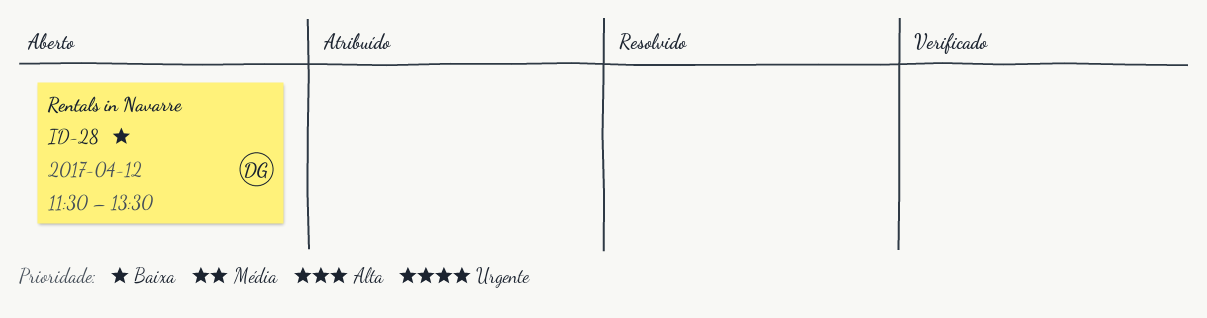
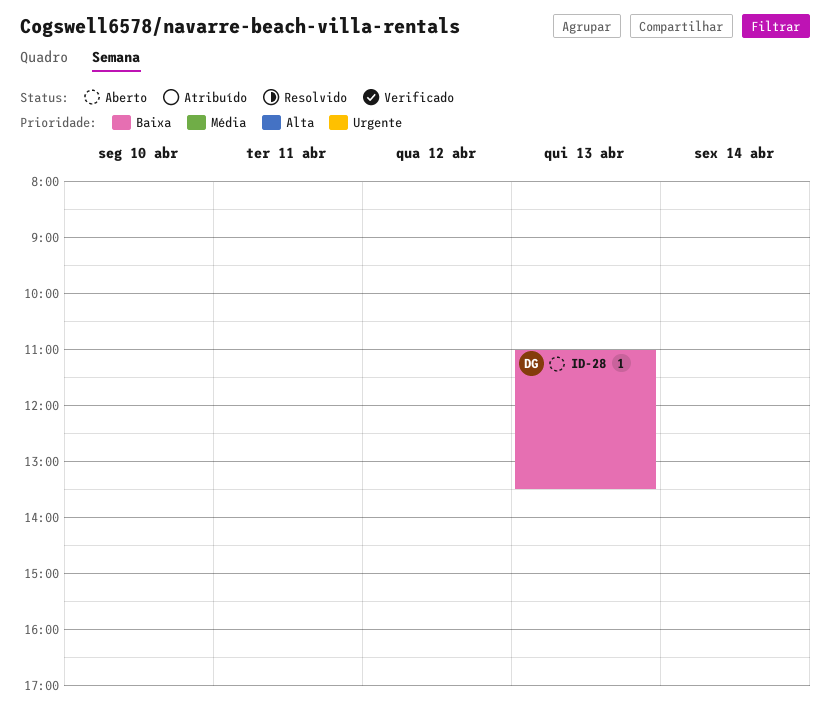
ID-28, day: Apr 12 -> Apr 13
ID-28, begins: 11:30 -> 11:00

